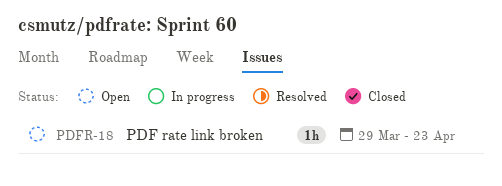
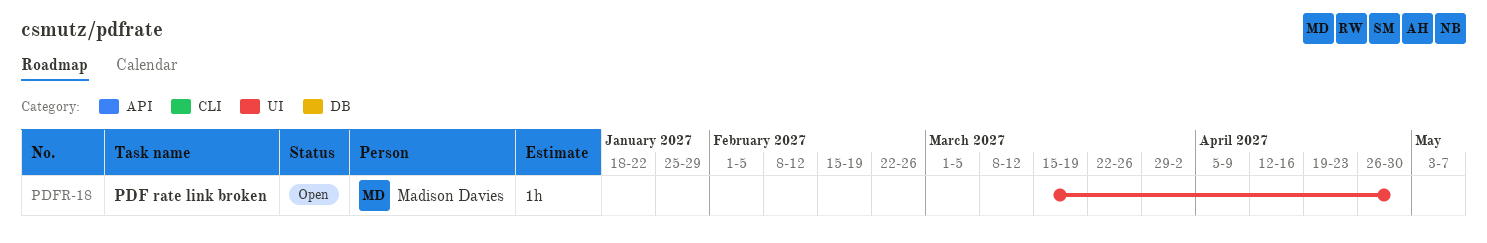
PDFR-18, start: Mar 29 -> Mar 15
PDFR-18, due: Apr 23 -> Apr 30

